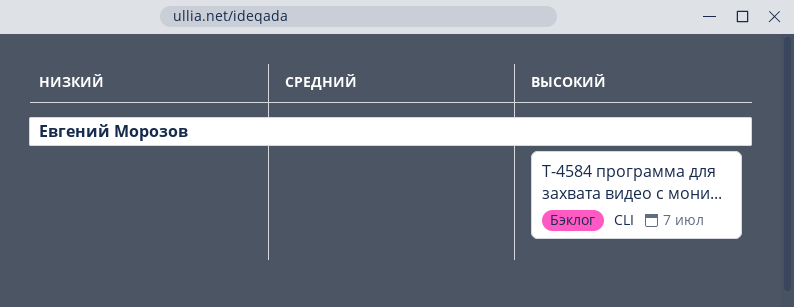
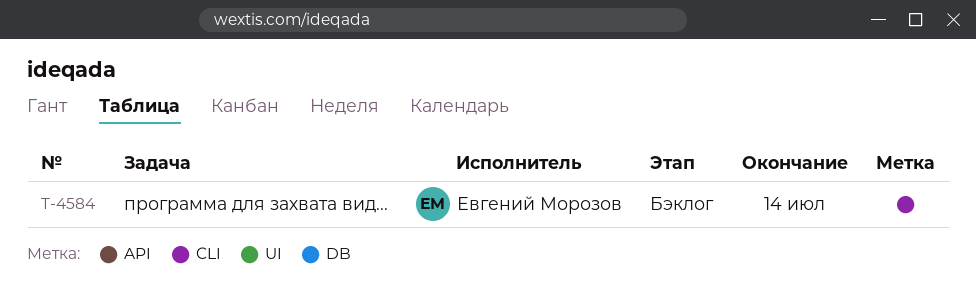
T-4584, due: Jul 7 -> Jul 14

